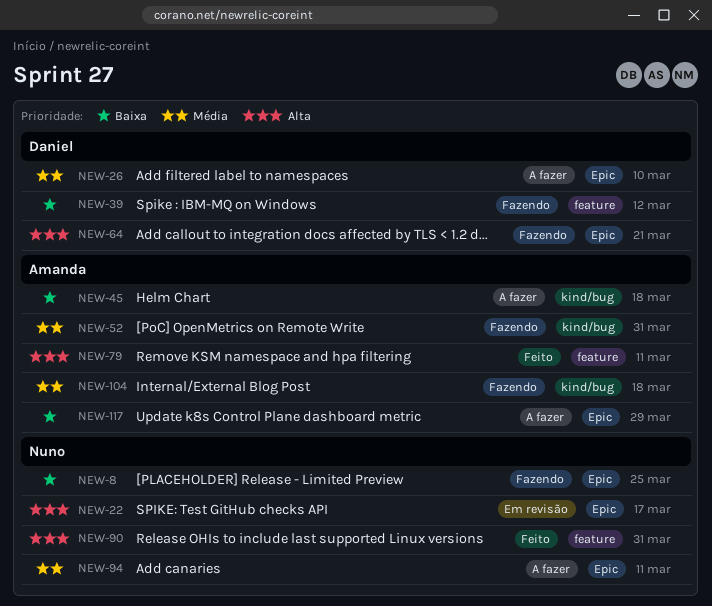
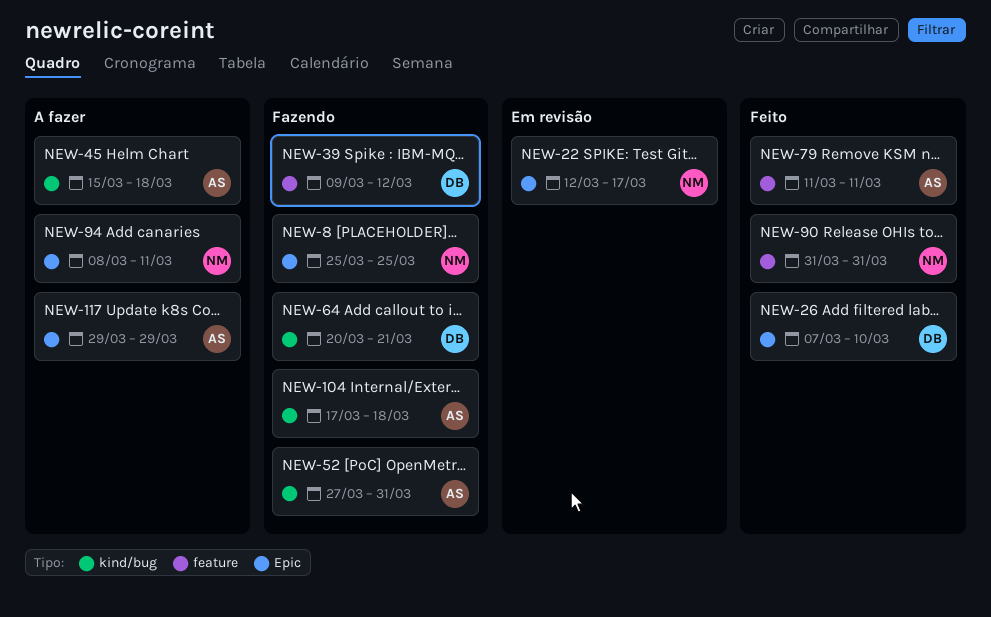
NEW-26, status: A fazer -> Feito
NEW-64, label: Epic -> kind/bug

